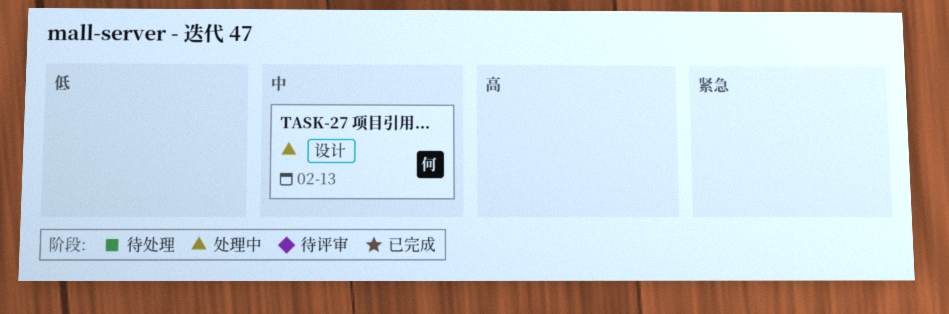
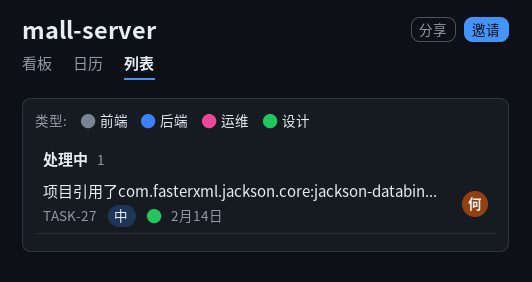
TASK-27, due: Feb 13 -> Feb 14

